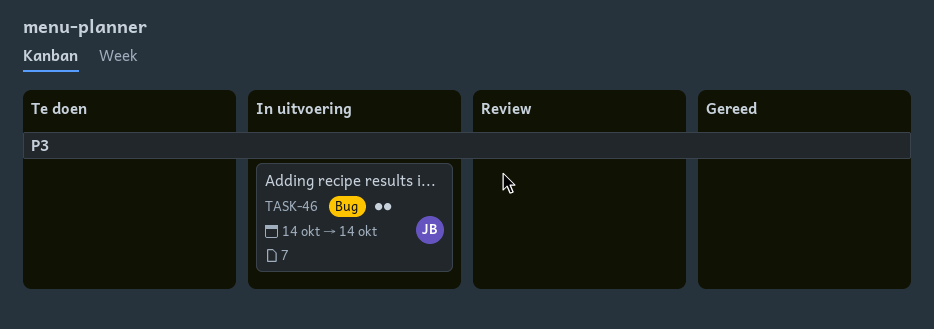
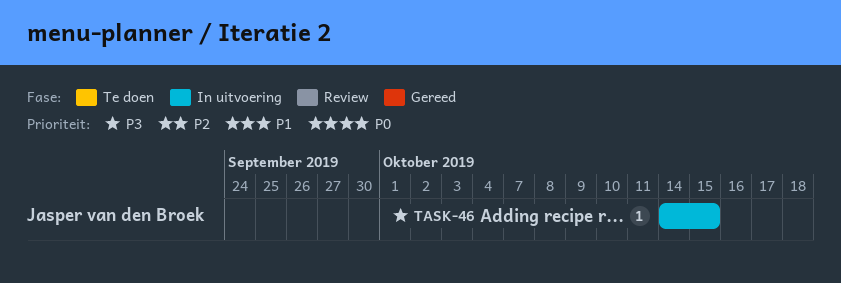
TASK-46, estimate: 2 -> 1
TASK-46, due: Oct 14 -> Oct 15

